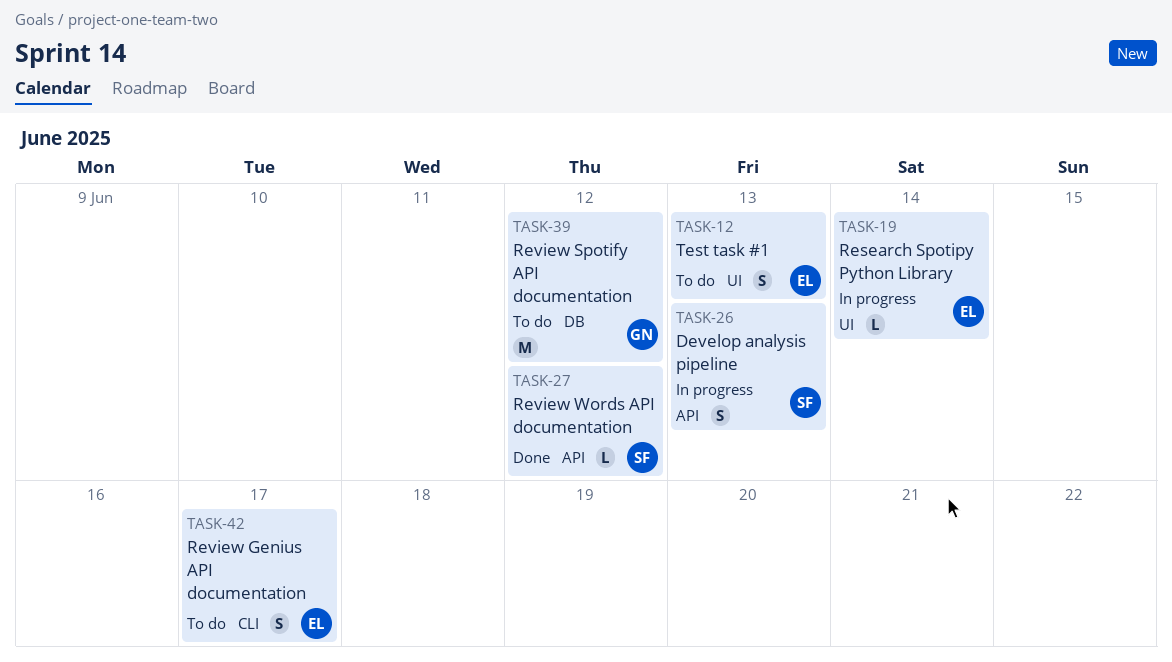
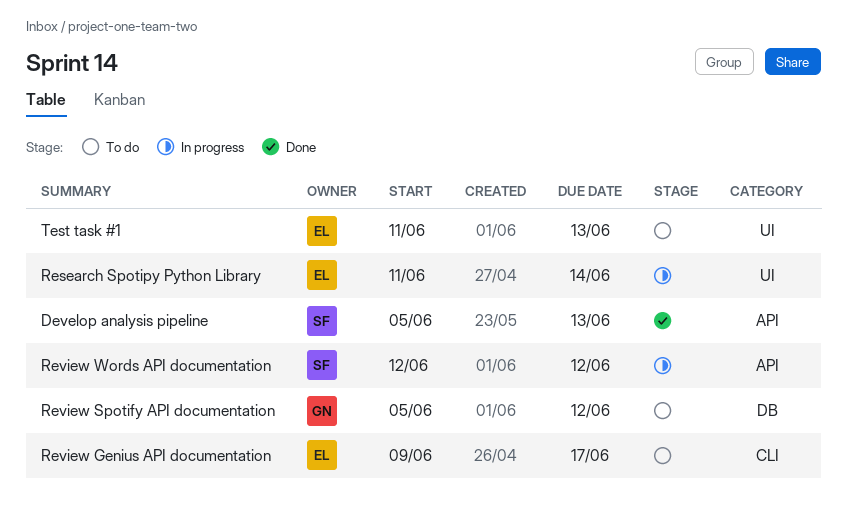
Develop analysis pipeline, status: In progress -> Done
Review Words API documentation, status: Done -> In progress

